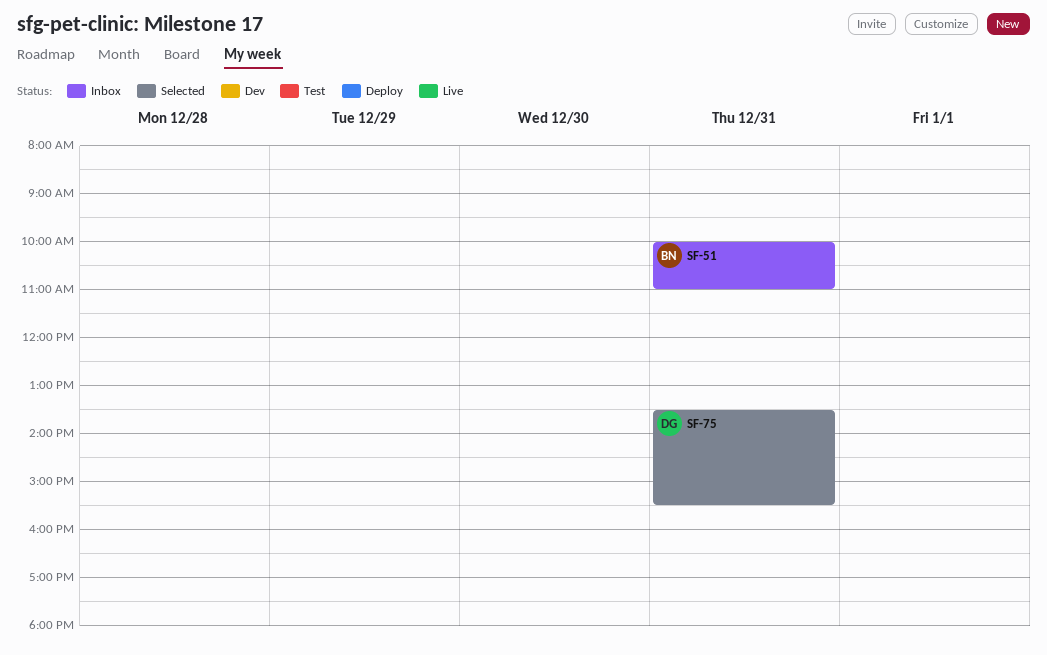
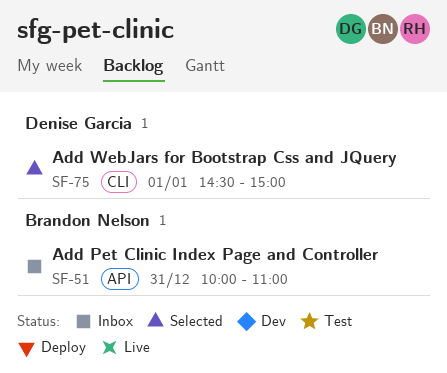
SF-75, day: Dec 31 -> Jan 1
SF-75, begins: 13:30 -> 14:30
SF-75, ends: 15:30 -> 15:00

